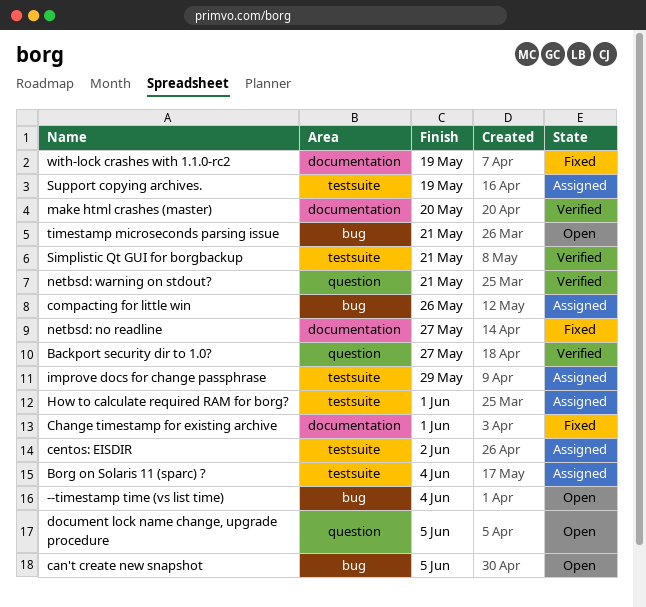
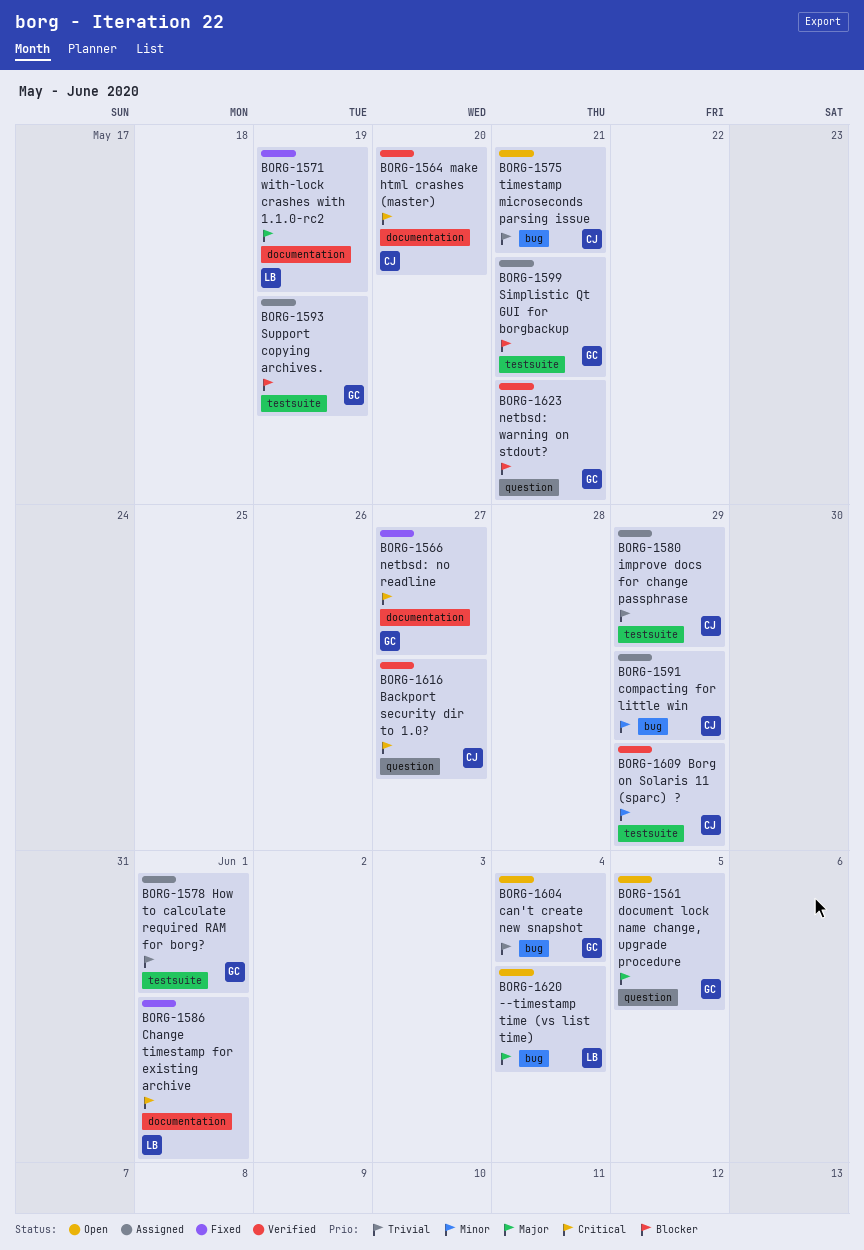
Borg on Solaris 11 (sparc) ?, status: Assigned -> Verified
Borg on Solaris 11 (sparc) ?, due: Jun 4 -> May 29
can't create new snapshot, due: Jun 5 -> Jun 4
centos: EISDIR: present -> none
compacting for little win, due: May 26 -> May 29
Simplistic Qt GUI for borgbackup, status: Verified -> Assigned

